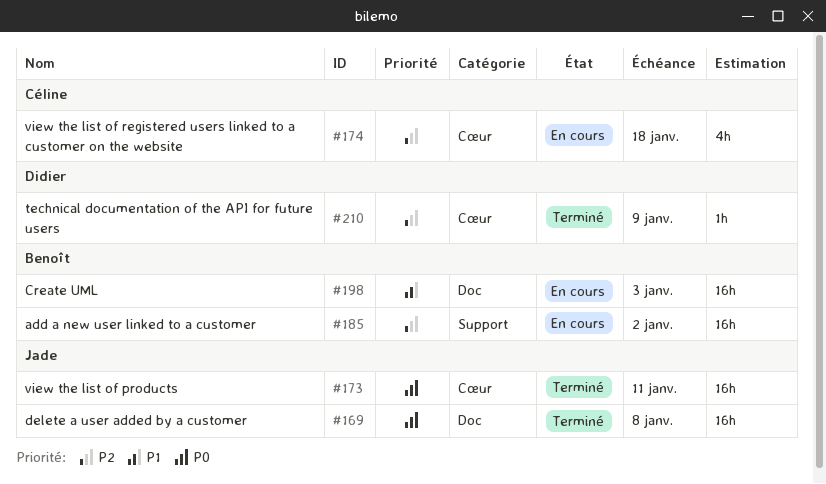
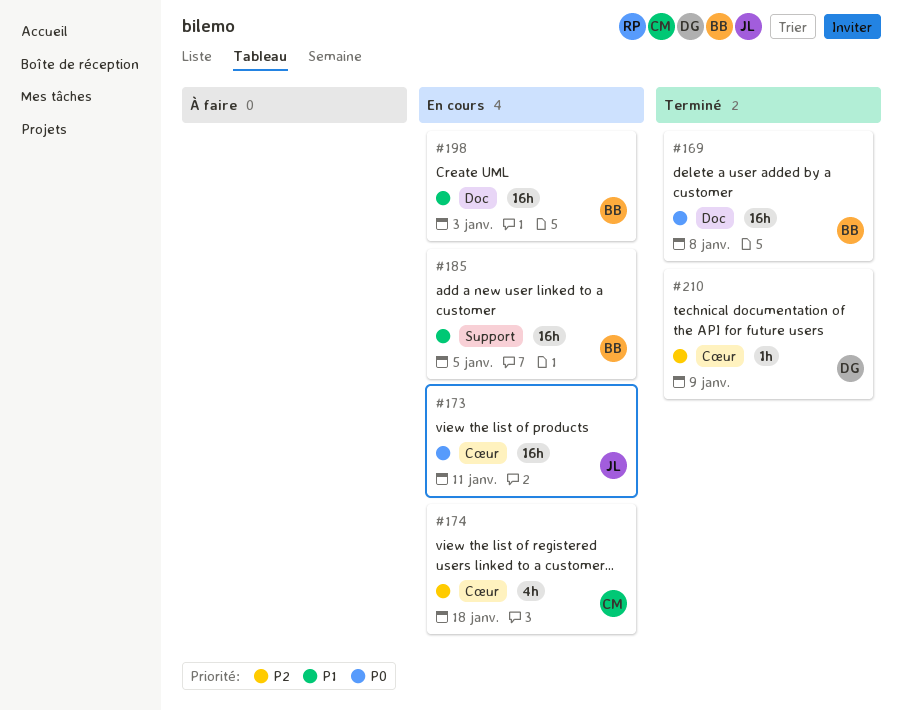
#169, owner: Jade -> Benoît
#173, status: Terminé -> En cours
#185, priority: P2 -> P1
#185, due: Jan 2 -> Jan 5

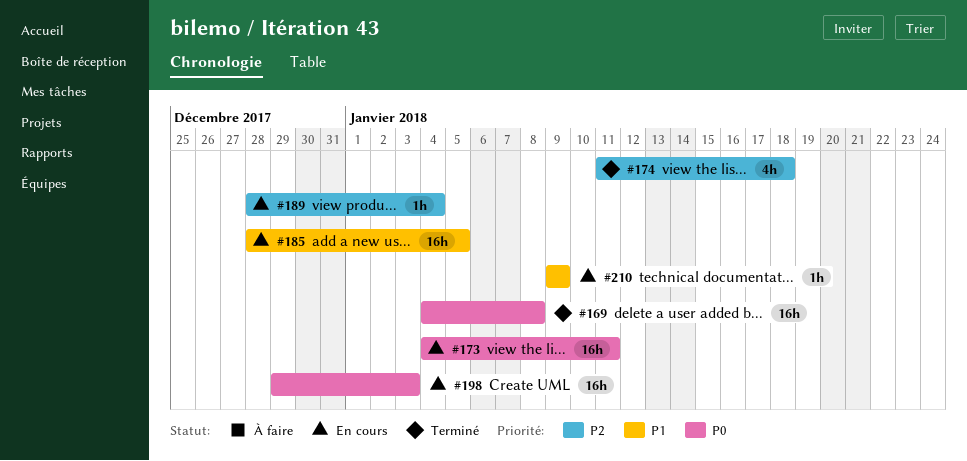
#174, status: En cours -> Terminé
#189: none -> present
#198, priority: P1 -> P0
#210, status: Terminé -> En cours
#210, priority: P2 -> P1

